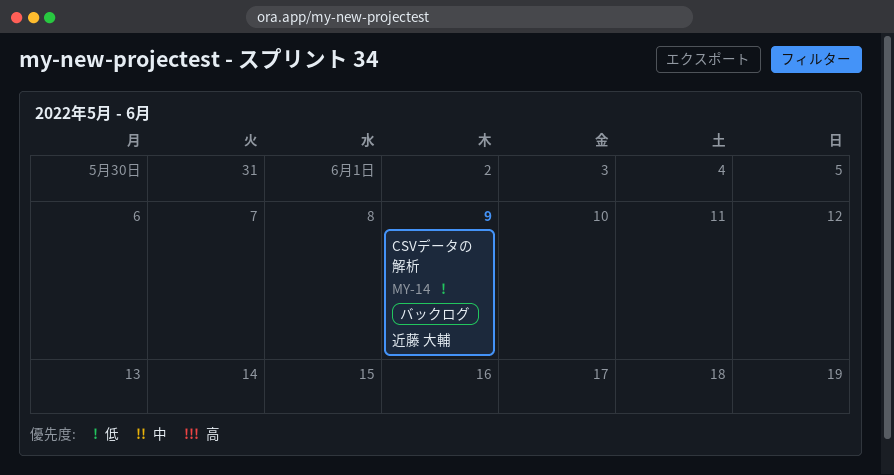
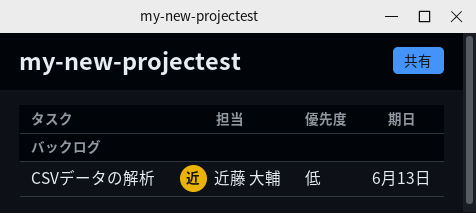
CSVデータの解析, due: Jun 9 -> Jun 13

